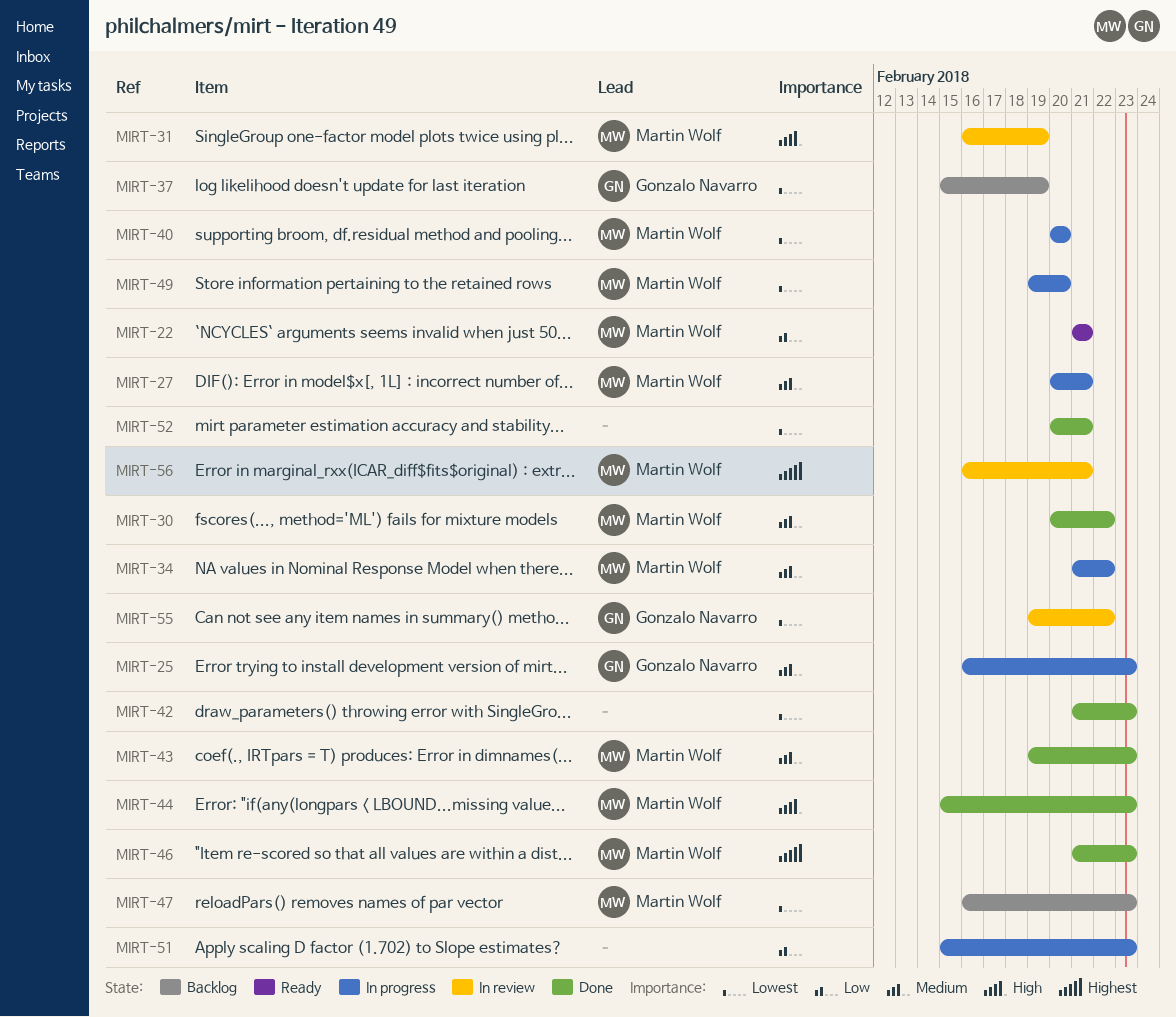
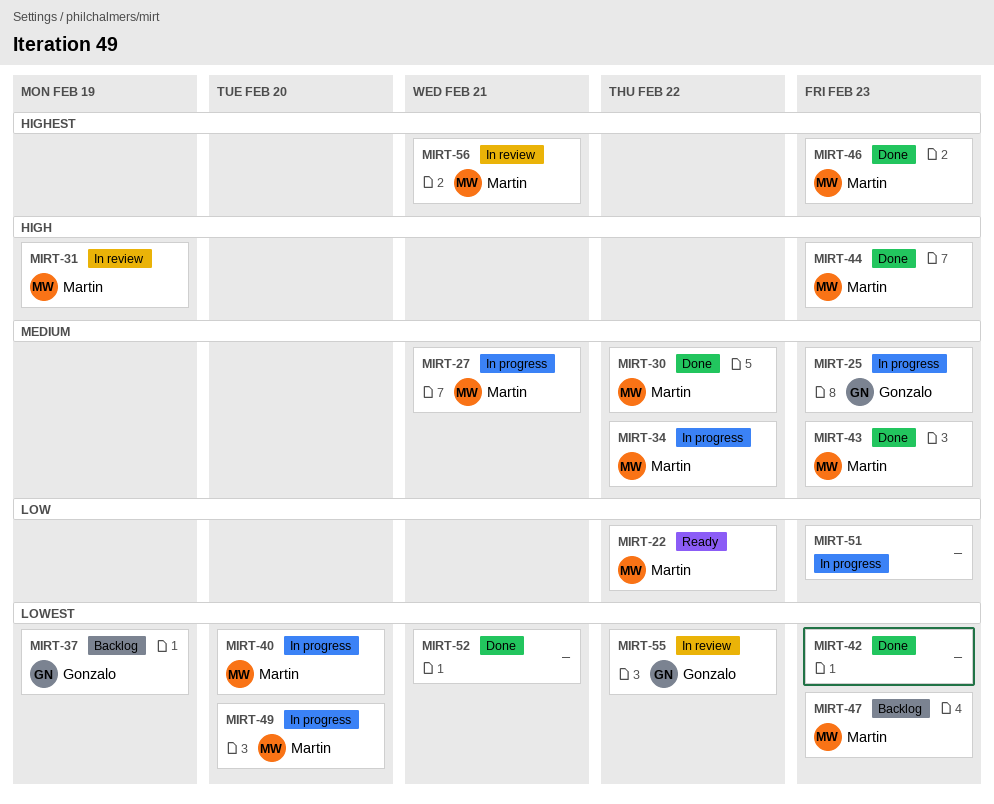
MIRT-22, due: Feb 21 -> Feb 22

